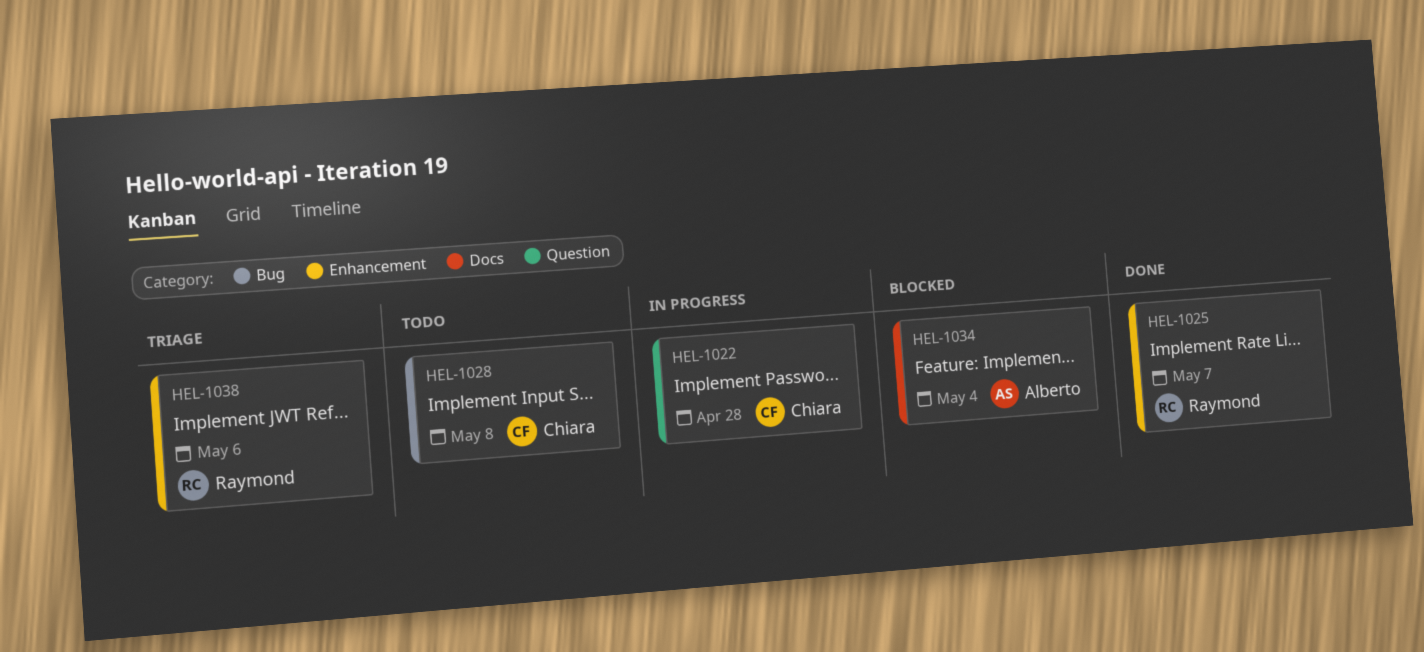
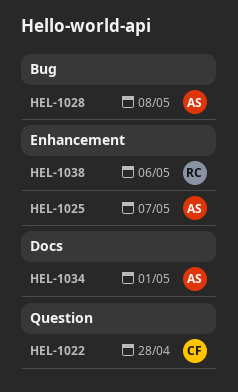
HEL-1025, owner: Raymond -> Alberto
HEL-1028, owner: Chiara -> Alberto
HEL-1034, due: May 4 -> May 1

